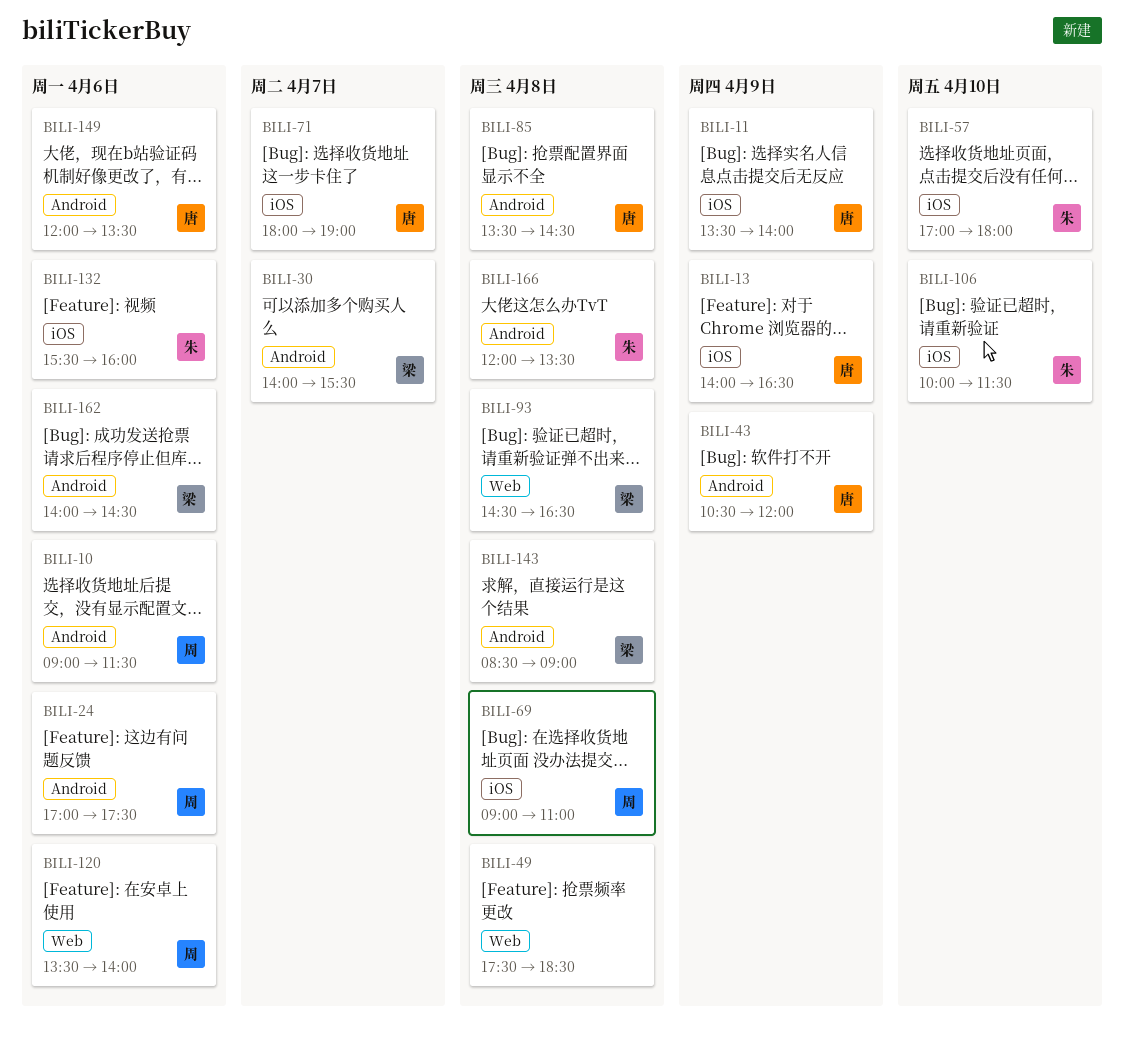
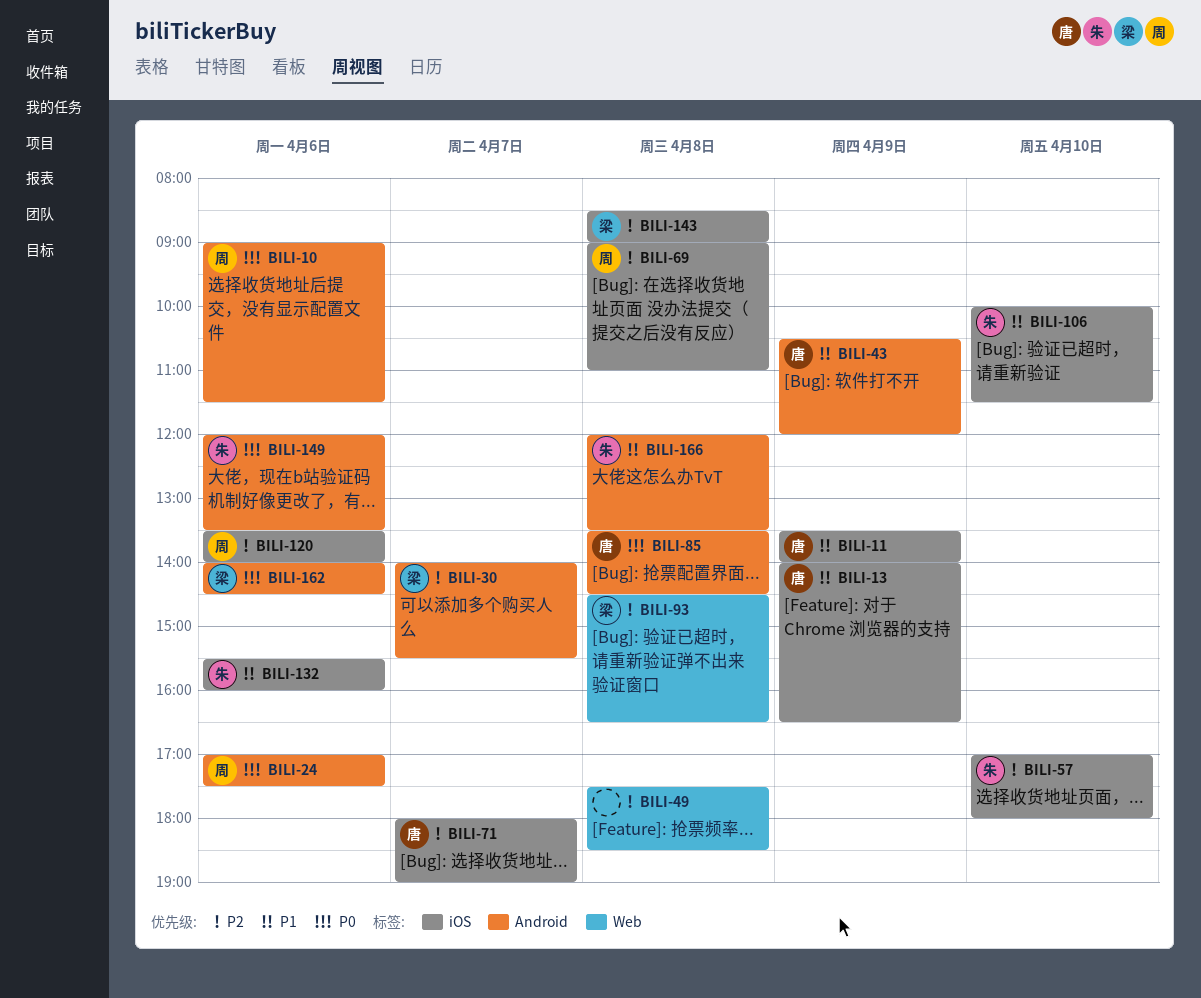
BILI-120, label: Web -> iOS
BILI-143, label: Android -> iOS
BILI-149, owner: 唐 -> 朱

